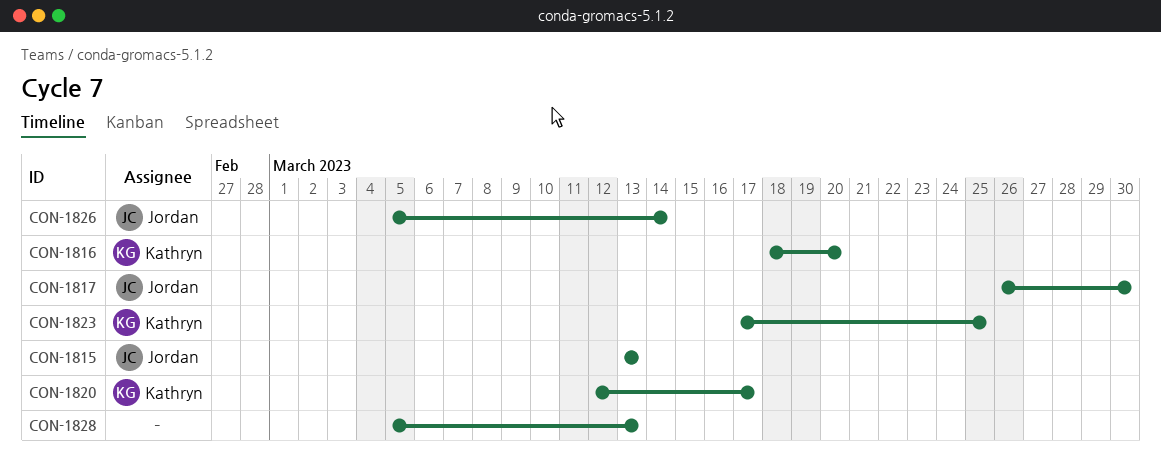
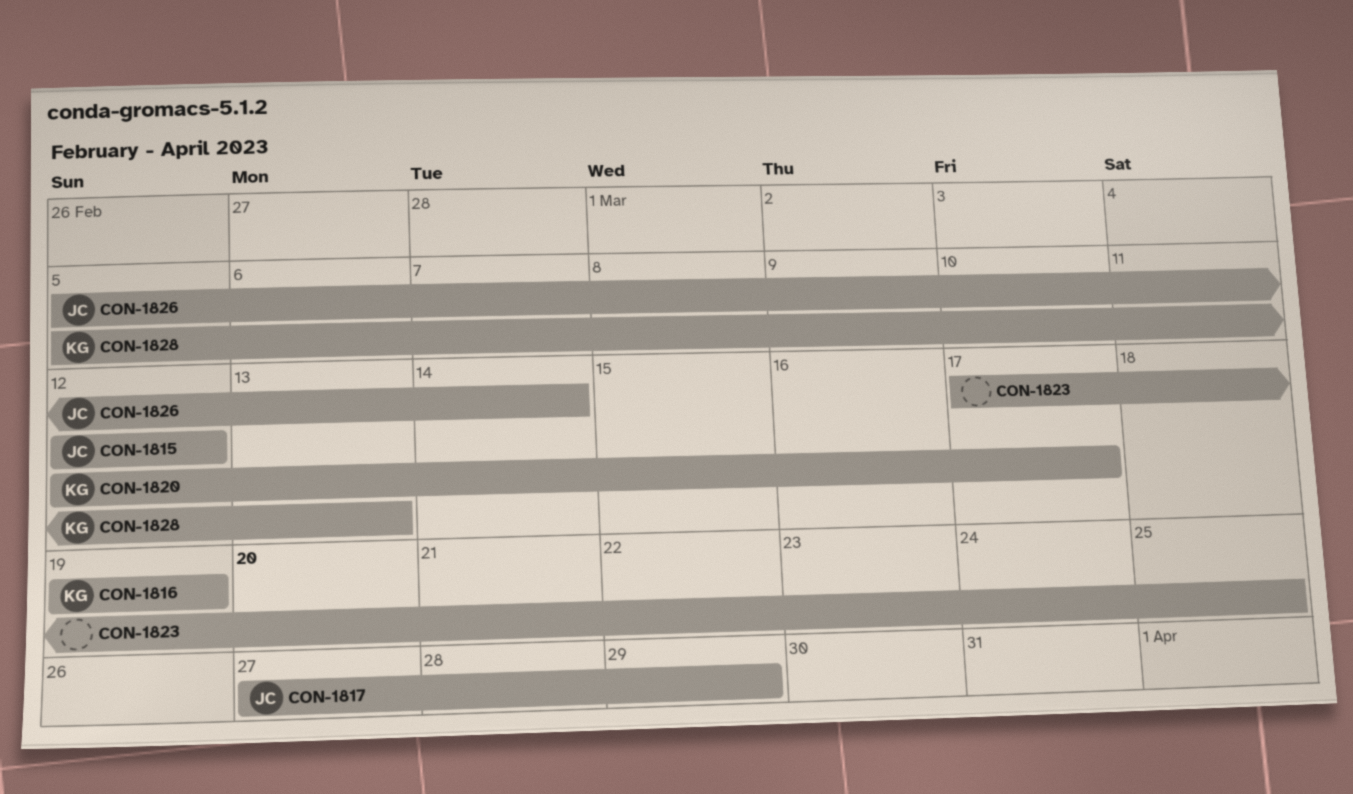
CON-1815, start: Mar 13 -> Mar 12
CON-1815, due: Mar 13 -> Mar 12
CON-1816, start: Mar 18 -> Mar 19
CON-1816, due: Mar 20 -> Mar 19
CON-1817, start: Mar 26 -> Mar 27
CON-1817, due: Mar 30 -> Mar 29
CON-1823, owner: Kathryn -> none
CON-1828, owner: none -> Kathryn

